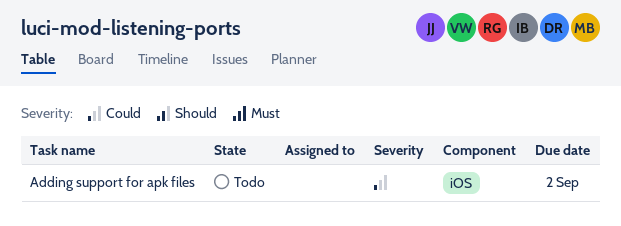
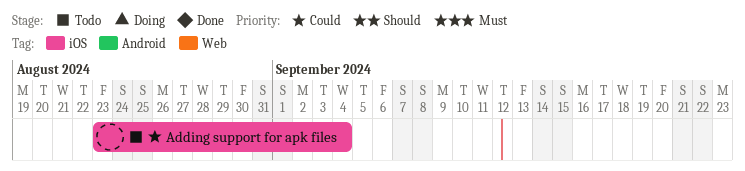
Adding support for apk files, due: Sep 2 -> Sep 4

